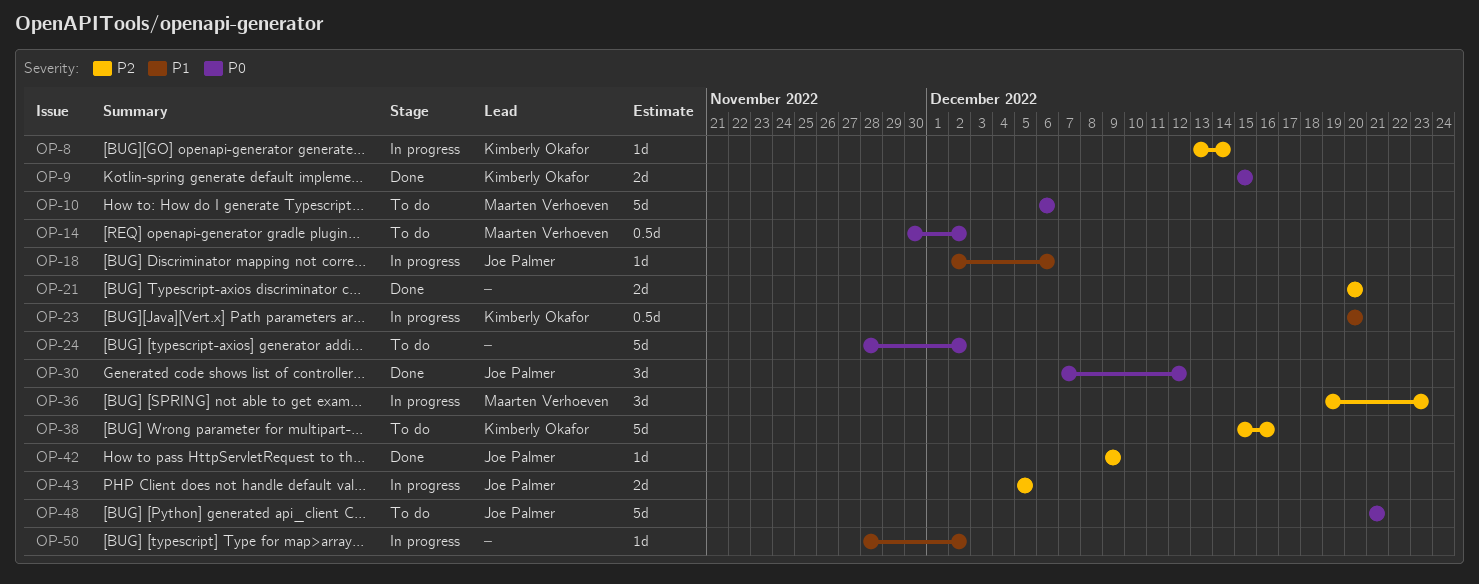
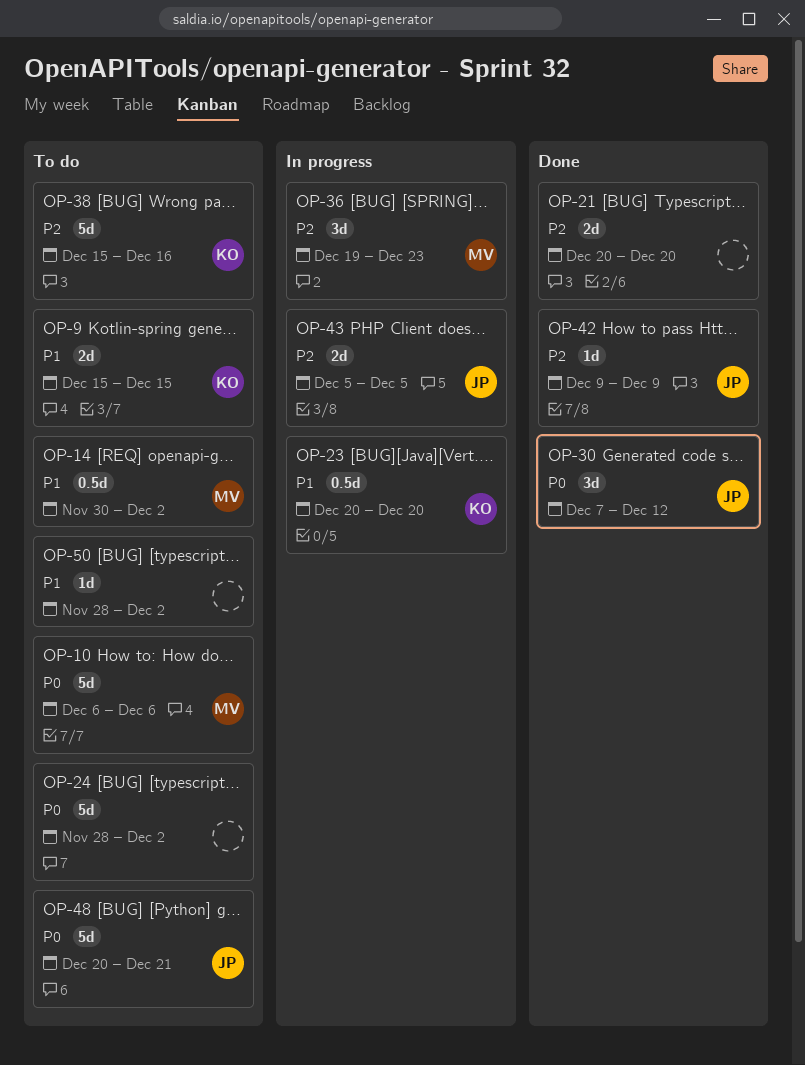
OP-8: present -> none
OP-9, status: Done -> To do
OP-9, priority: P0 -> P1
OP-14, priority: P0 -> P1
OP-18: present -> none
OP-48, start: Dec 21 -> Dec 20
OP-50, status: In progress -> To do

